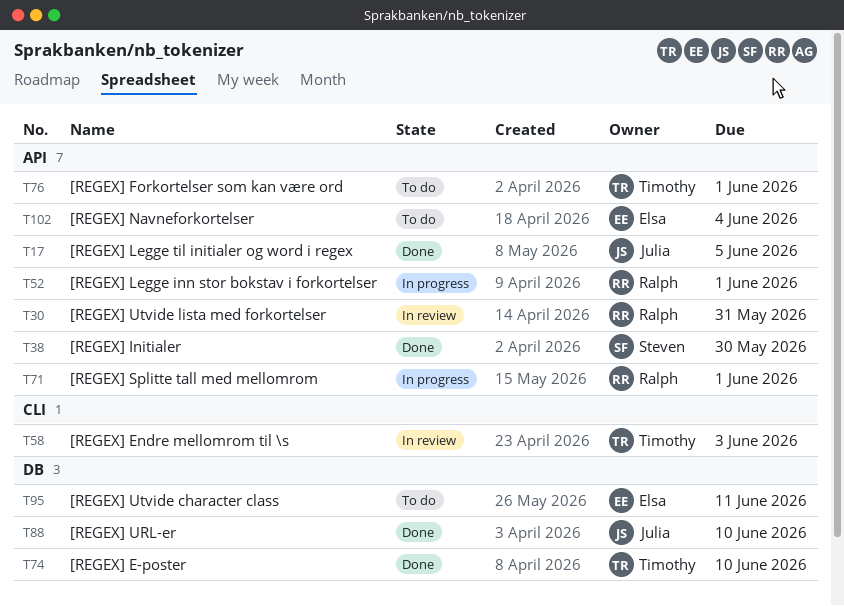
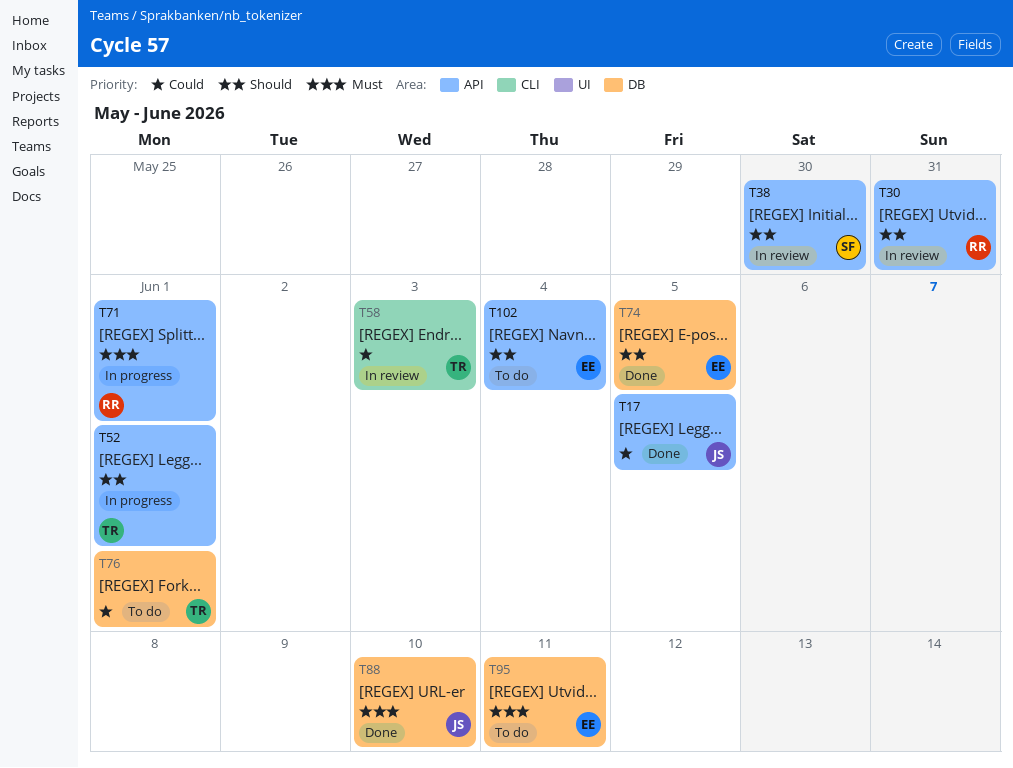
T38, status: Done -> In review
T52, owner: Ralph -> Timothy
T74, owner: Timothy -> Elsa
T74, due: Jun 10 -> Jun 5
T76, label: API -> DB

